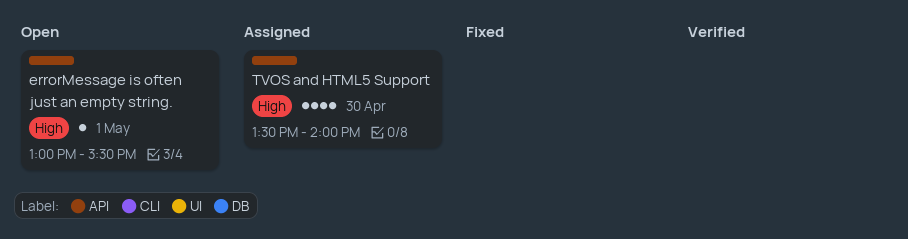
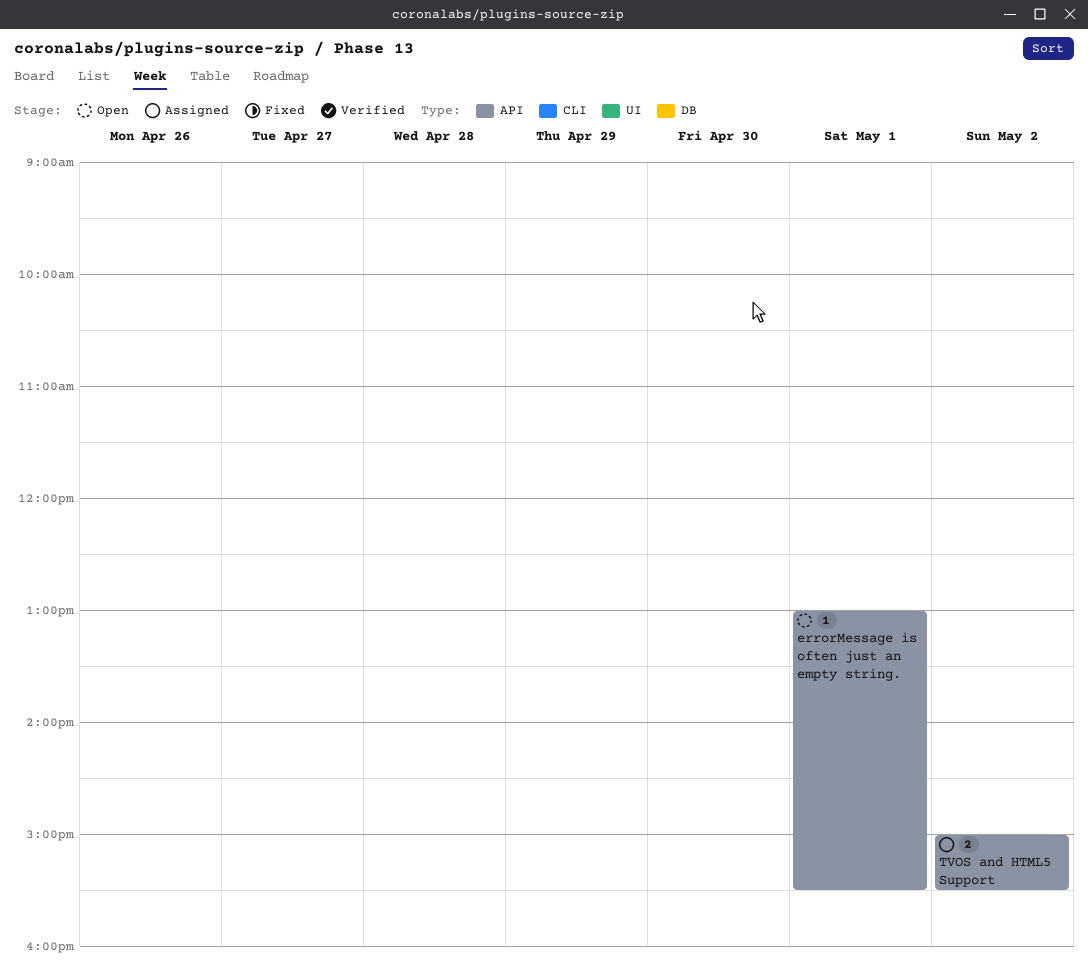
TVOS and HTML5 Support, estimate: 4 -> 2
TVOS and HTML5 Support, day: Apr 30 -> May 2
TVOS and HTML5 Support, begins: 13:30 -> 15:00
TVOS and HTML5 Support, ends: 14:00 -> 15:30

